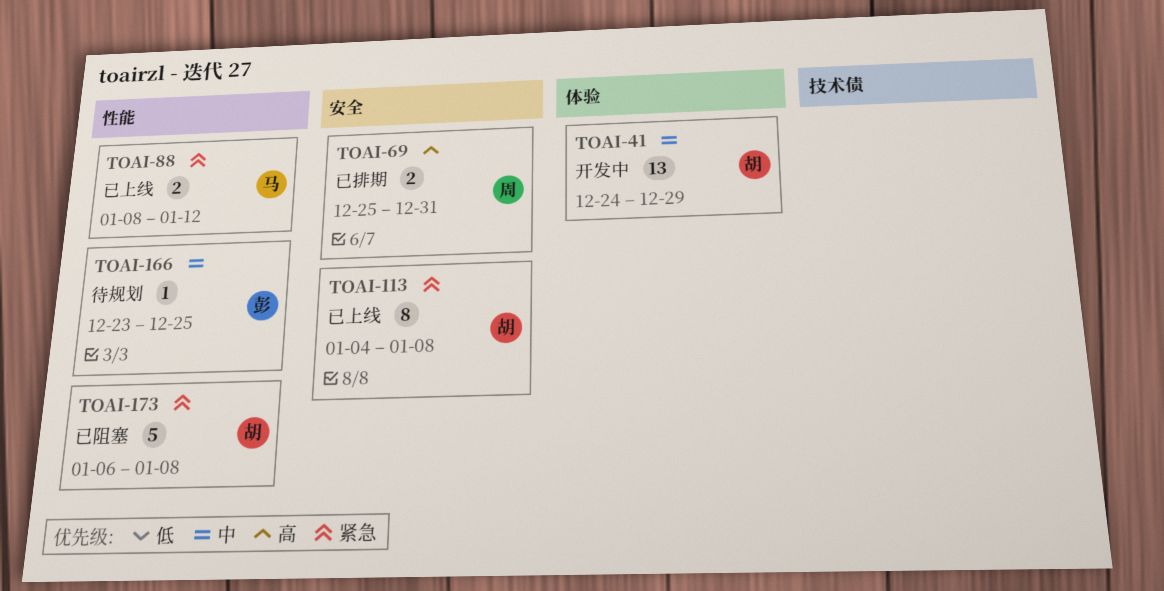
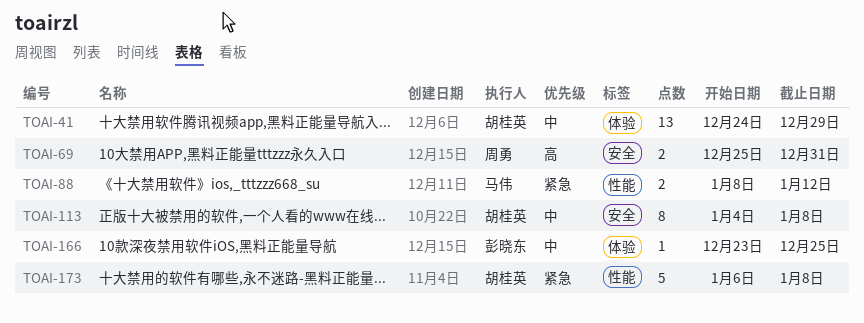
TOAI-113, priority: 紧急 -> 中
TOAI-166, label: 性能 -> 体验

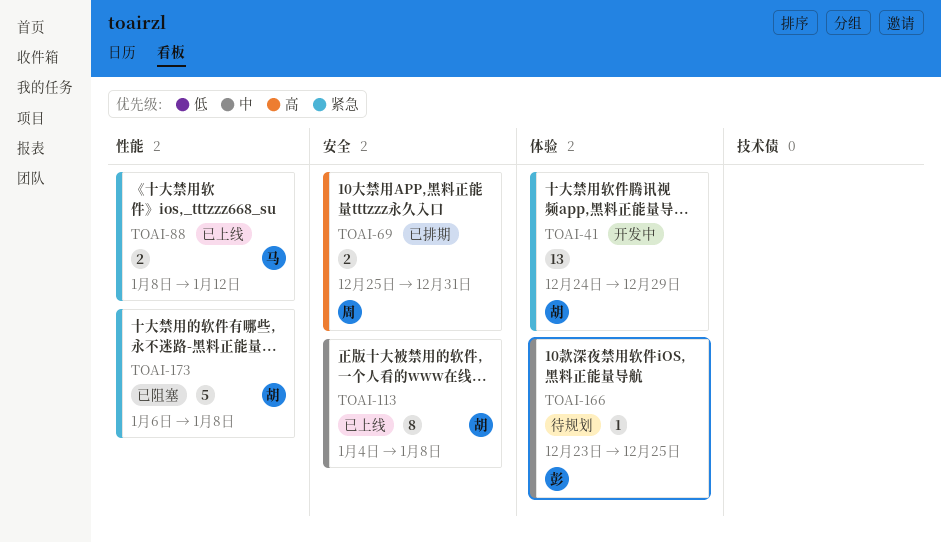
TOAI-41, priority: 中 -> 紧急

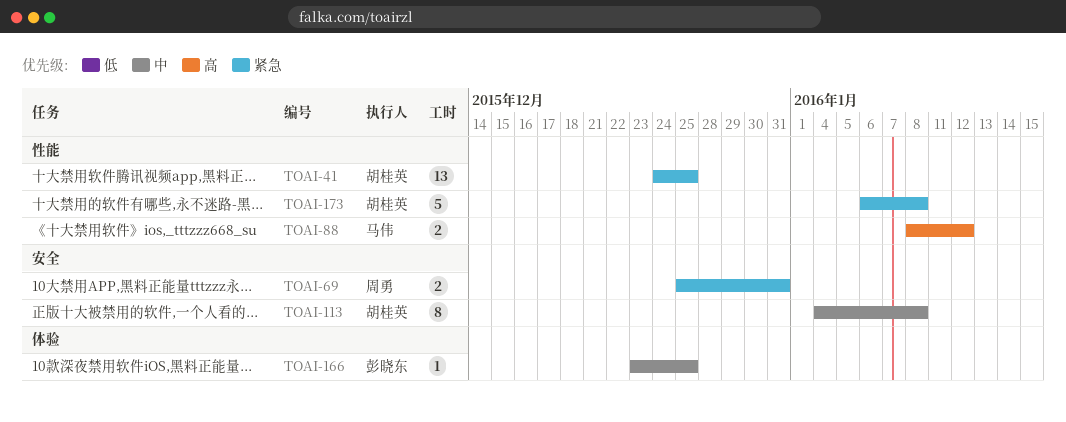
TOAI-41, label: 体验 -> 性能
TOAI-41, due: Dec 29 -> Dec 25
TOAI-69, priority: 高 -> 紧急
TOAI-88, priority: 紧急 -> 高

